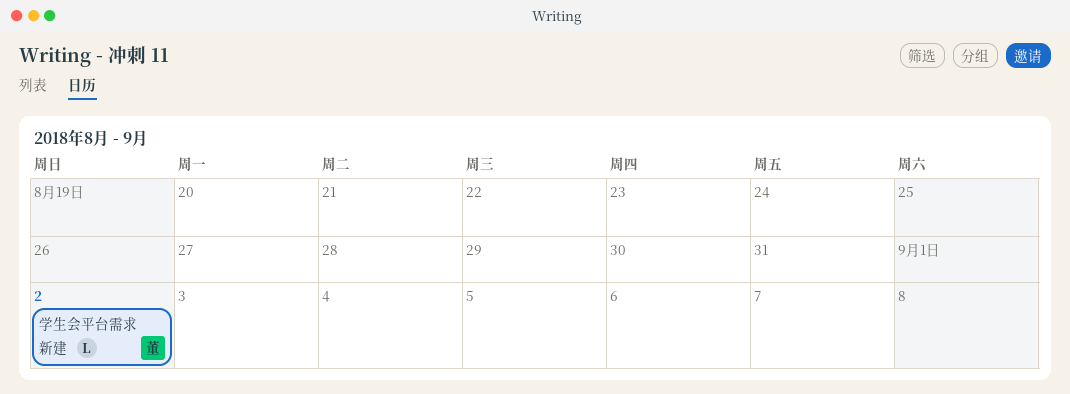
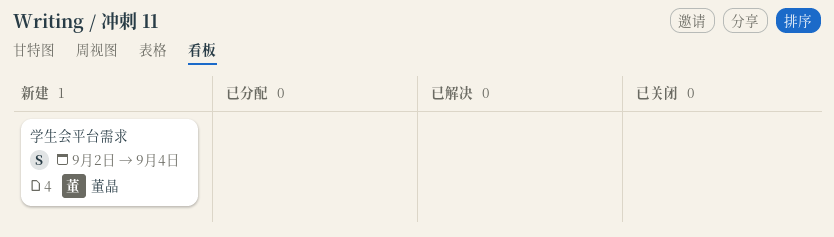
学生会平台需求, estimate: L -> S
学生会平台需求, due: Sep 2 -> Sep 4

